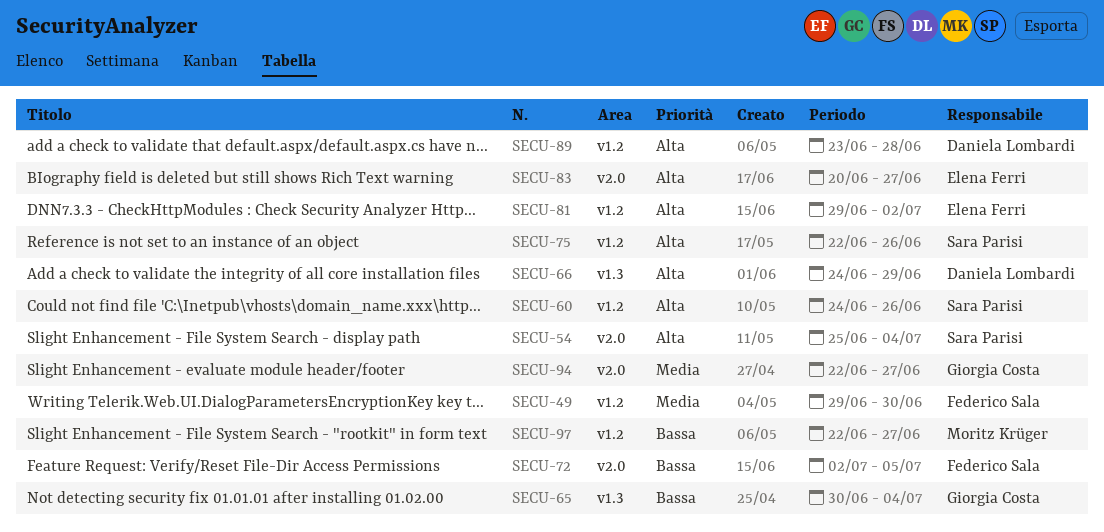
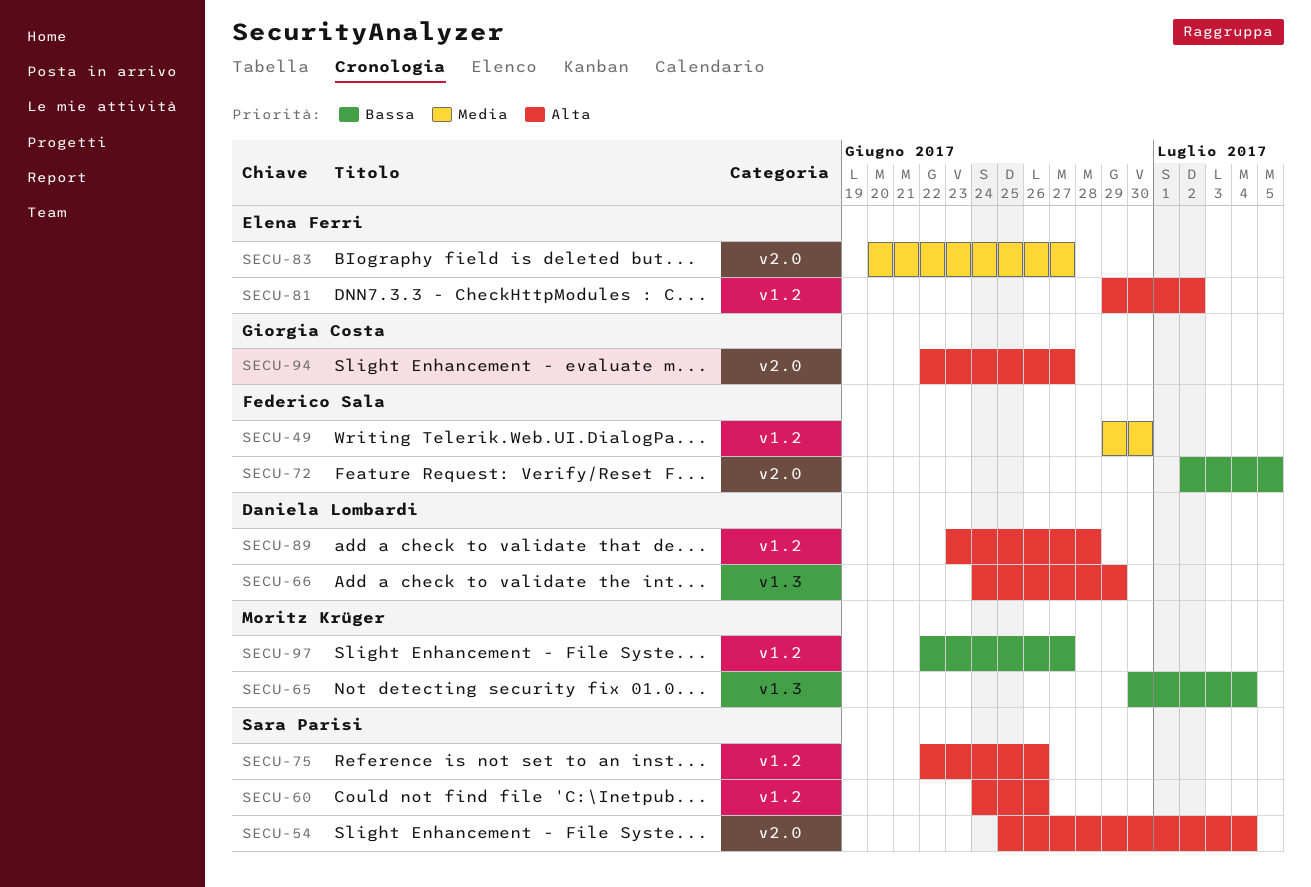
SECU-65, owner: Giorgia Costa -> Moritz Krüger
SECU-83, priority: Alta -> Media
SECU-94, priority: Media -> Alta

